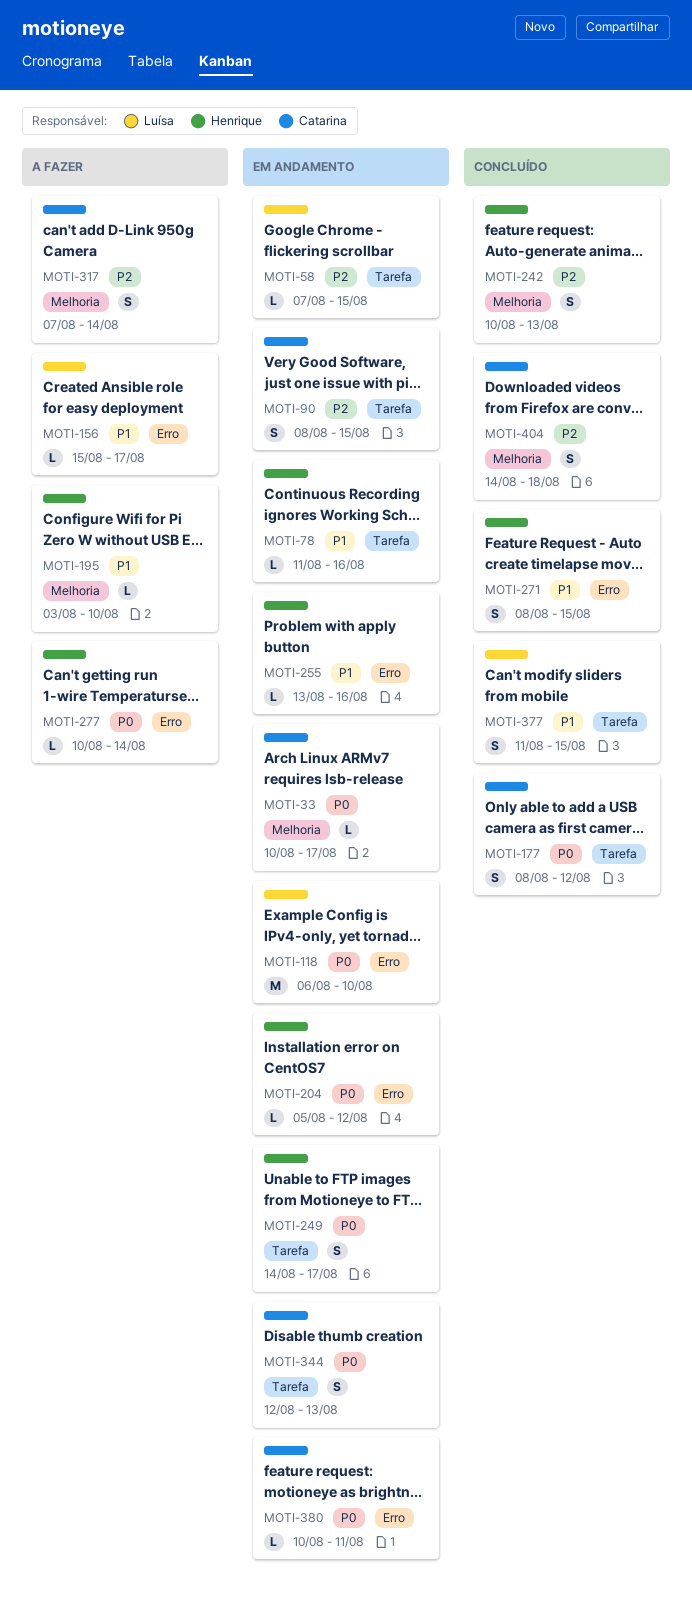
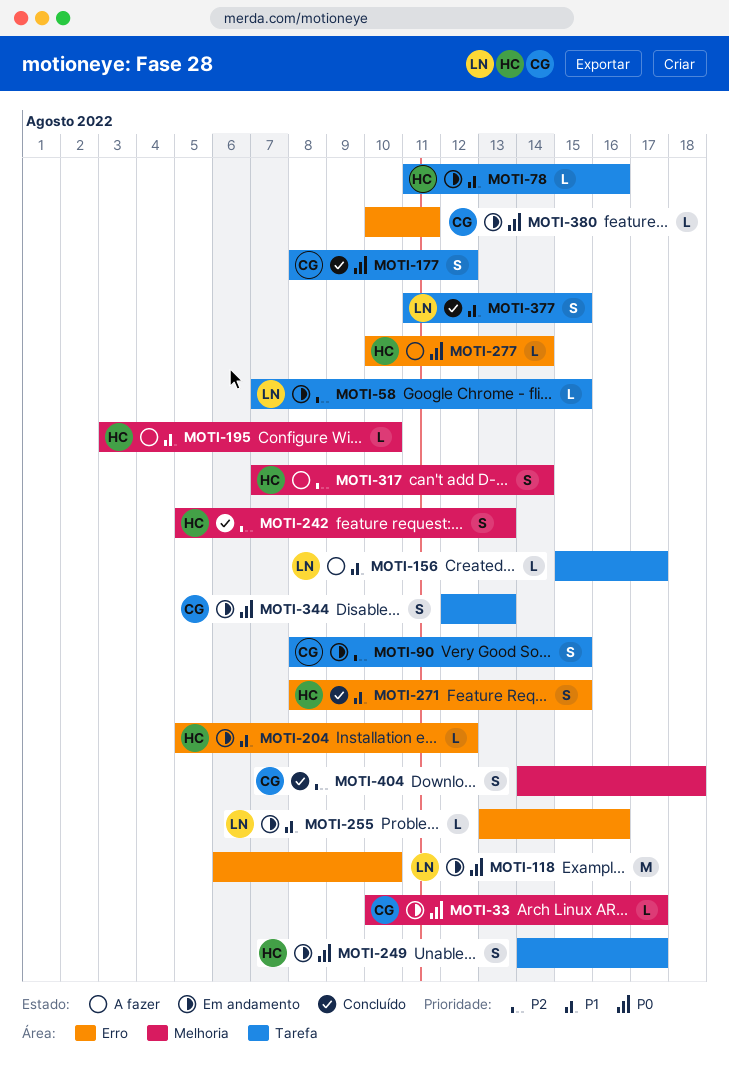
MOTI-156, label: Erro -> Tarefa
MOTI-204, priority: P0 -> P1
MOTI-242, start: Aug 10 -> Aug 5
MOTI-255, owner: Henrique -> Luísa
MOTI-317, owner: Catarina -> Henrique

